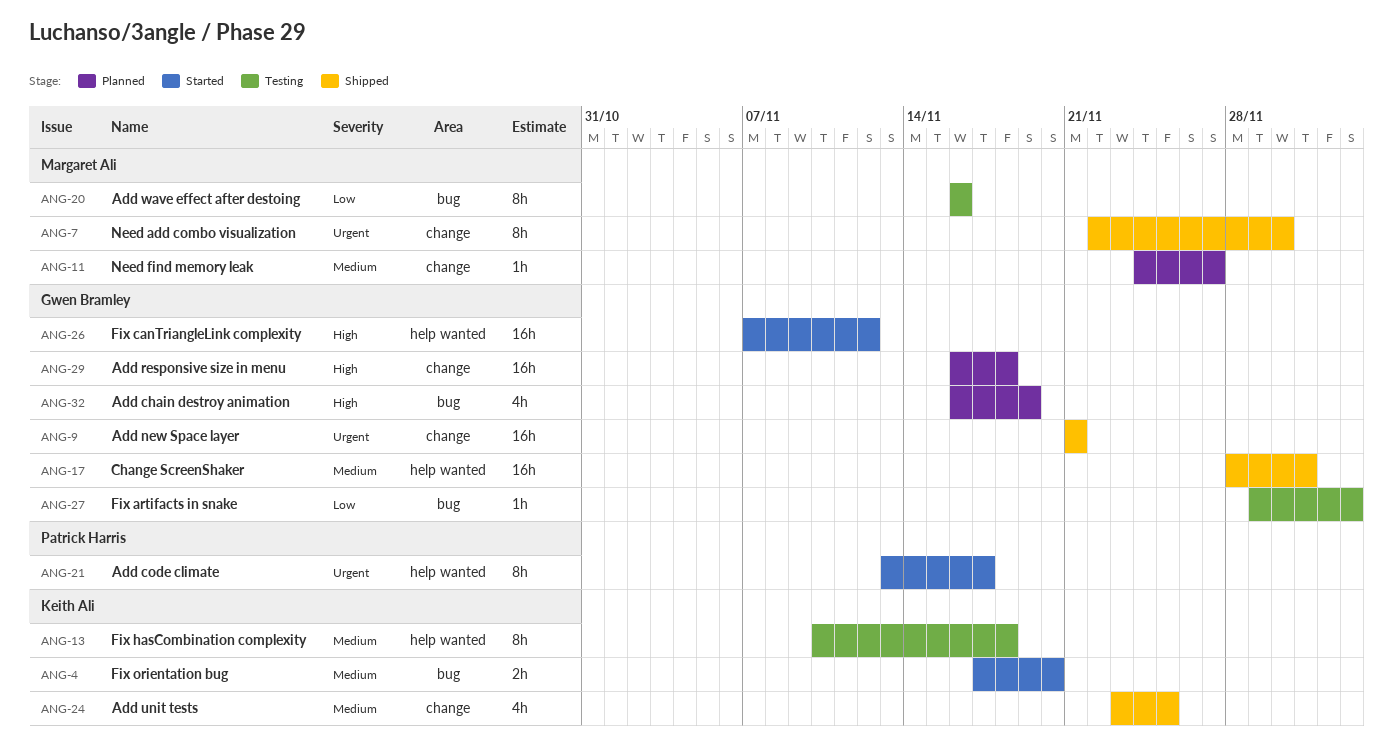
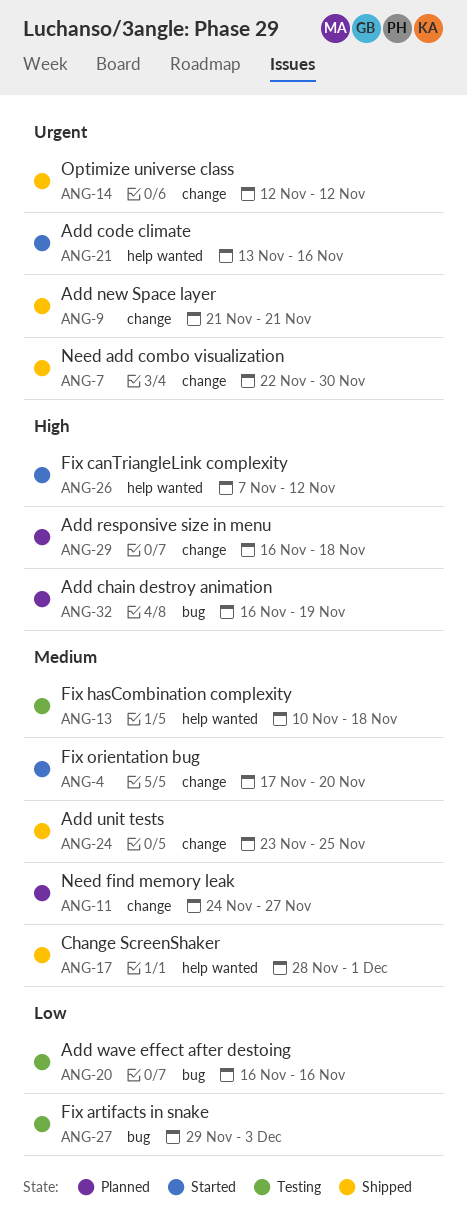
ANG-4, label: bug -> change
ANG-14: none -> present
ANG-21, due: Nov 17 -> Nov 16

